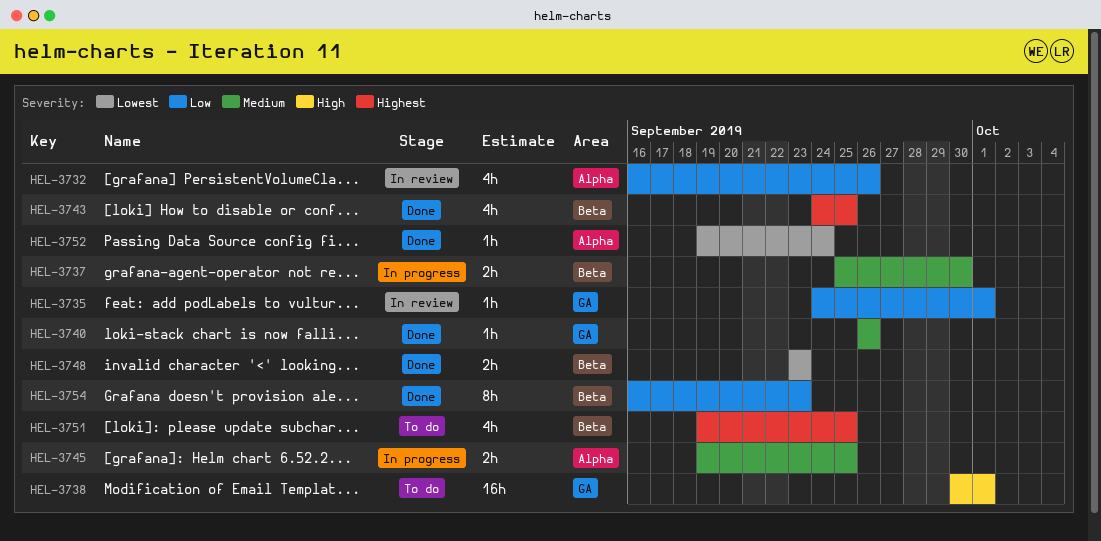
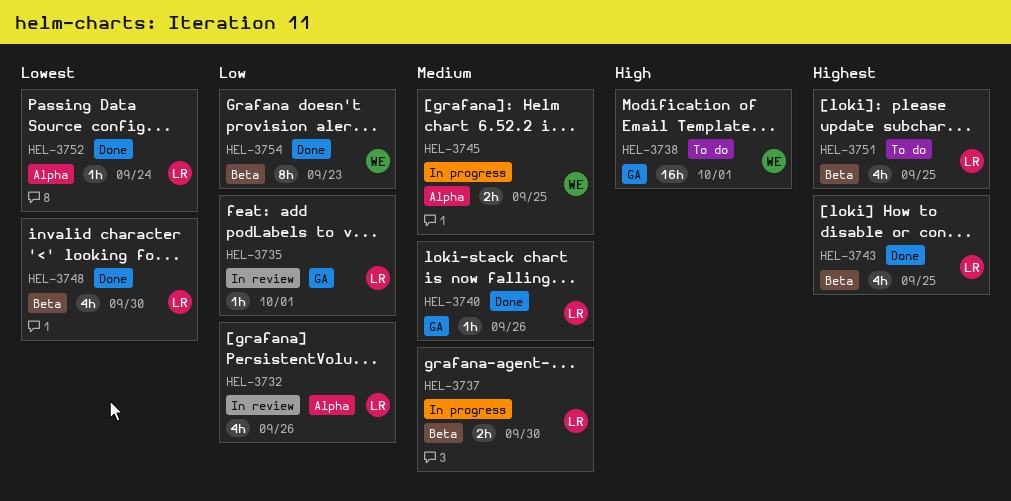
HEL-3748, estimate: 2h -> 4h
HEL-3748, due: Sep 23 -> Sep 30

